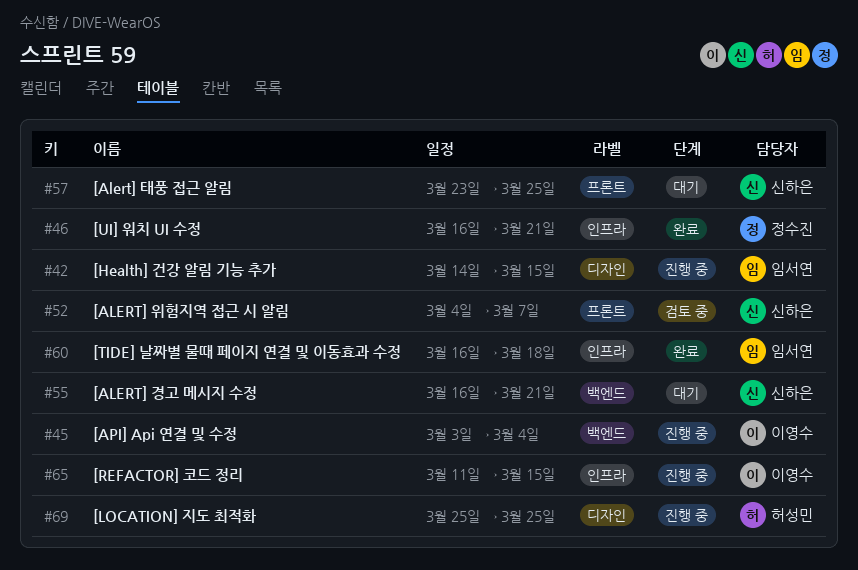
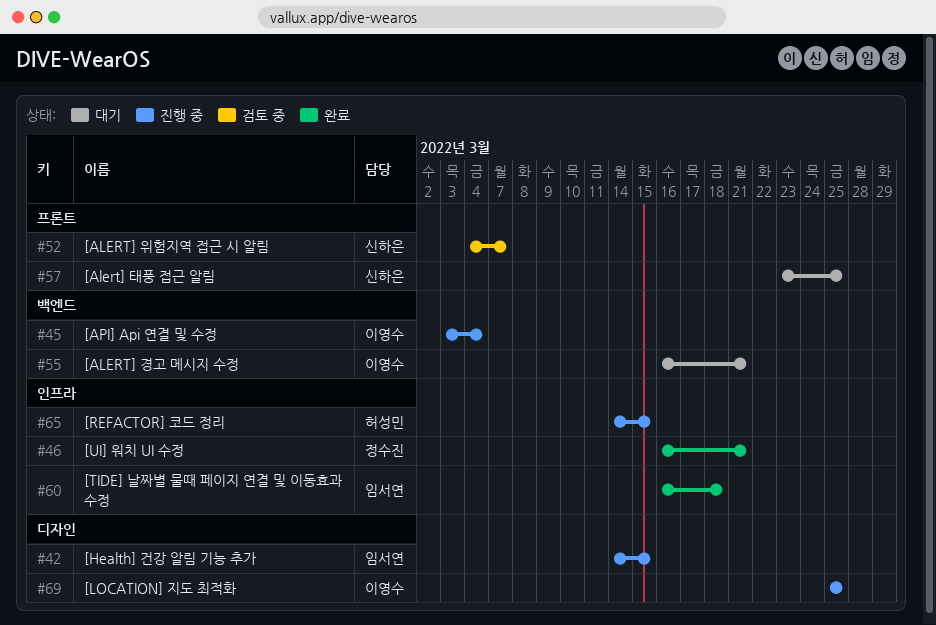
#55, owner: 신하은 -> 이영수
#65, owner: 이영수 -> 허성민
#65, start: Mar 11 -> Mar 14
#69, owner: 허성민 -> 이영수

